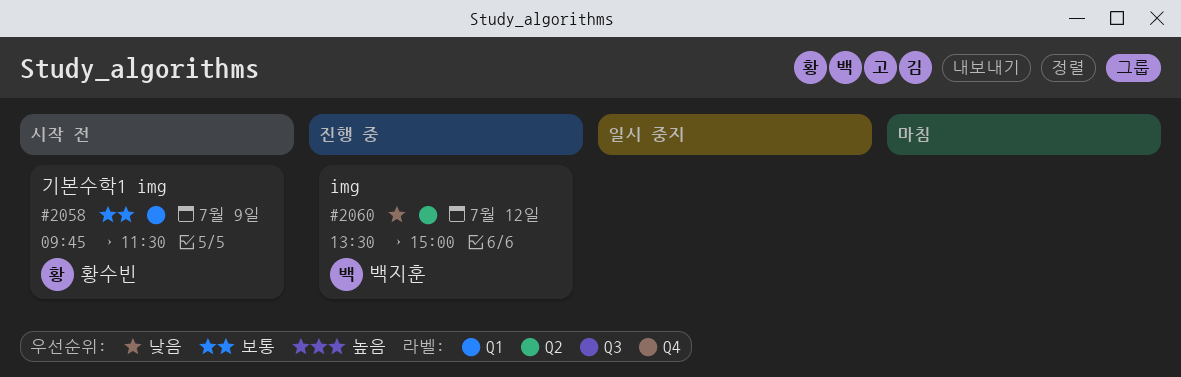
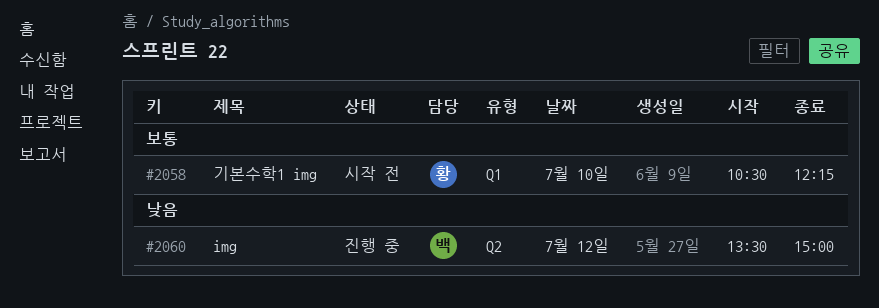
#2058, day: Jul 9 -> Jul 10
#2058, begins: 09:45 -> 10:30
#2058, ends: 11:30 -> 12:15

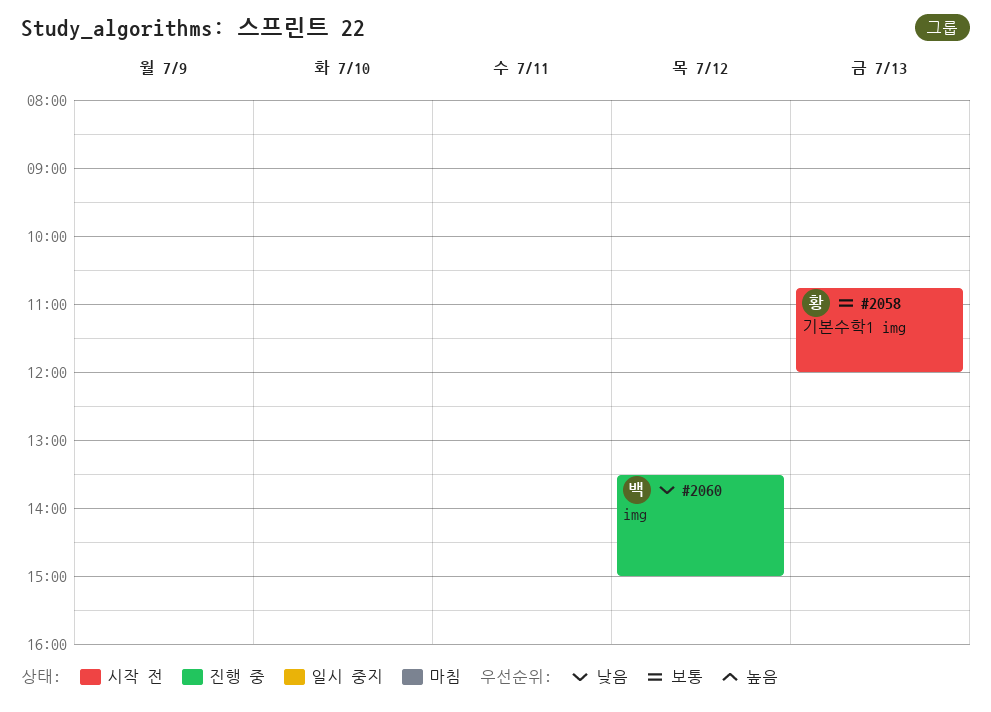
#2058, day: Jul 10 -> Jul 13
#2058, begins: 10:30 -> 10:45
#2058, ends: 12:15 -> 12:00

